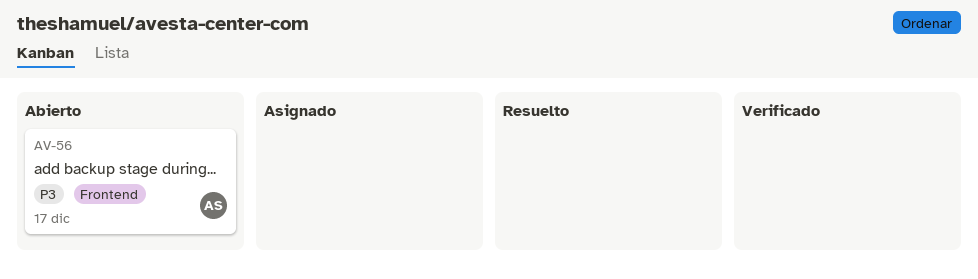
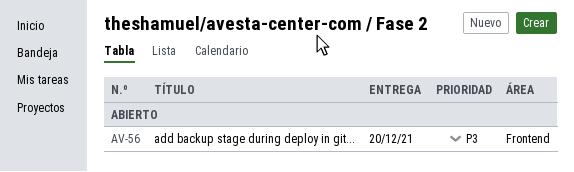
AV-56, due: Dec 17 -> Dec 20

